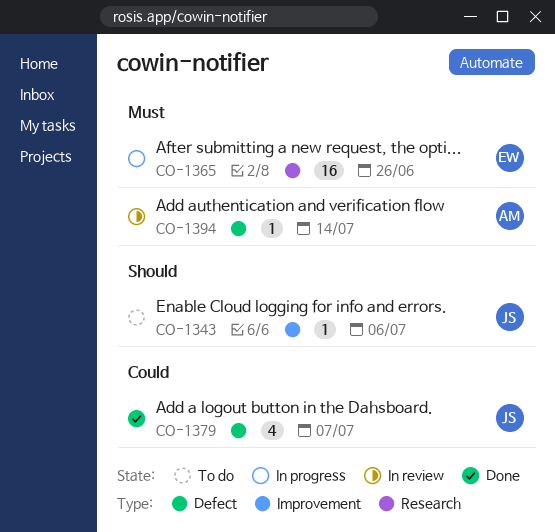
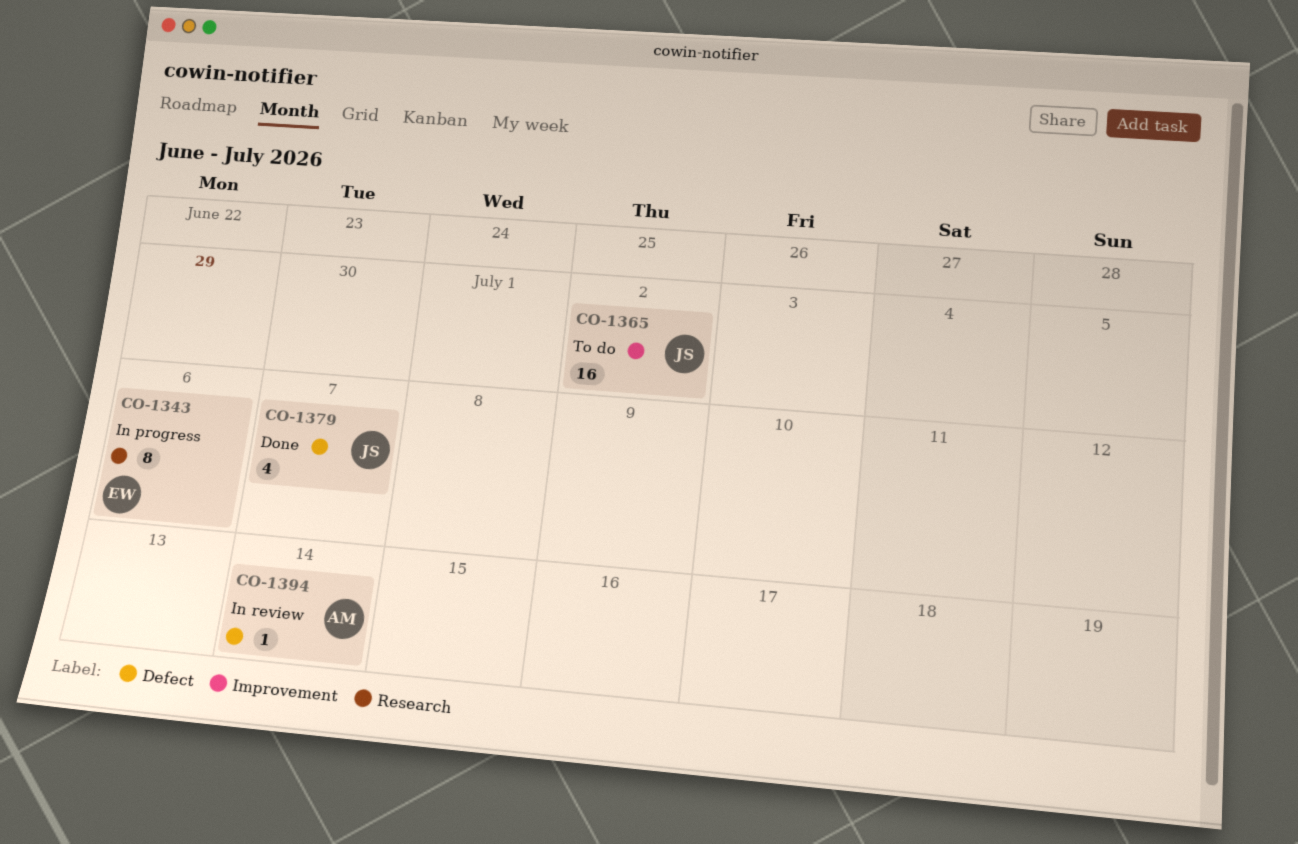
CO-1343, status: To do -> In progress
CO-1343, owner: JS -> EW
CO-1343, label: Improvement -> Research
CO-1343, estimate: 1 -> 8
CO-1365, status: In progress -> To do
CO-1365, owner: EW -> JS
CO-1365, label: Research -> Improvement
CO-1365, due: Jun 26 -> Jul 2

